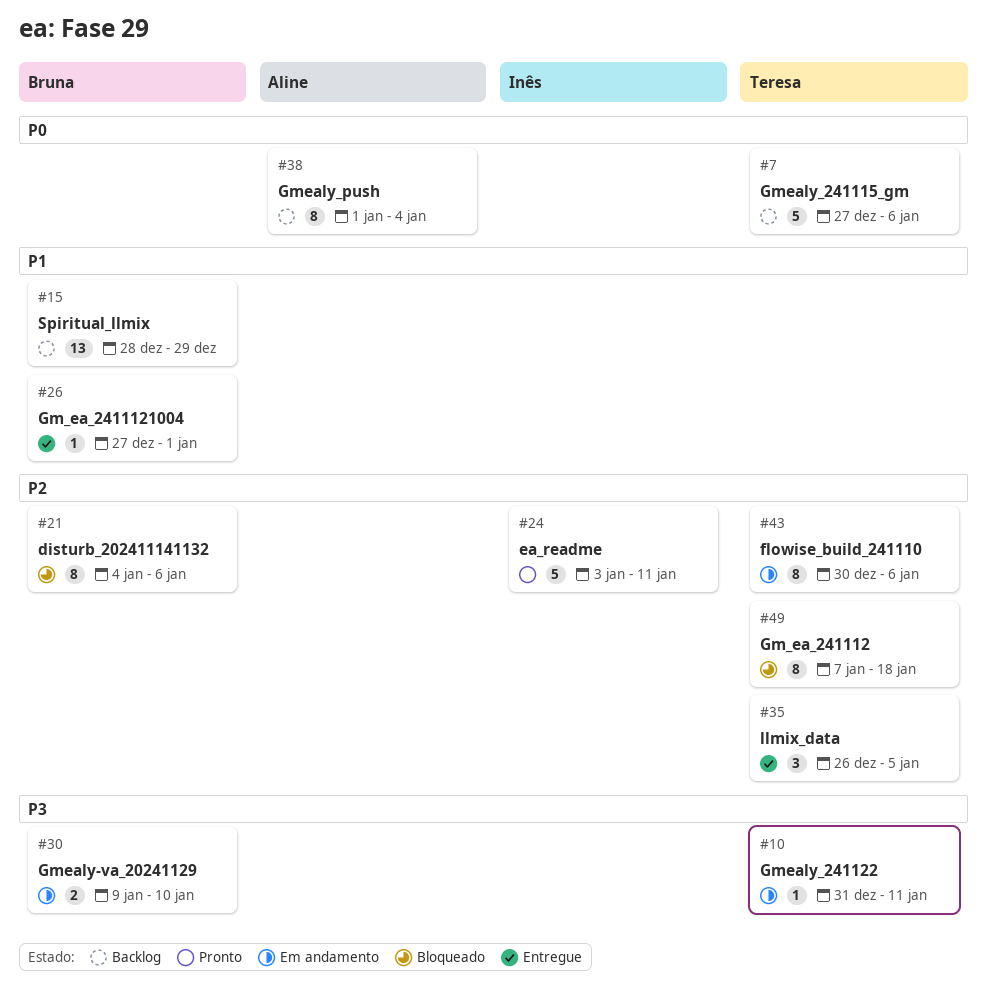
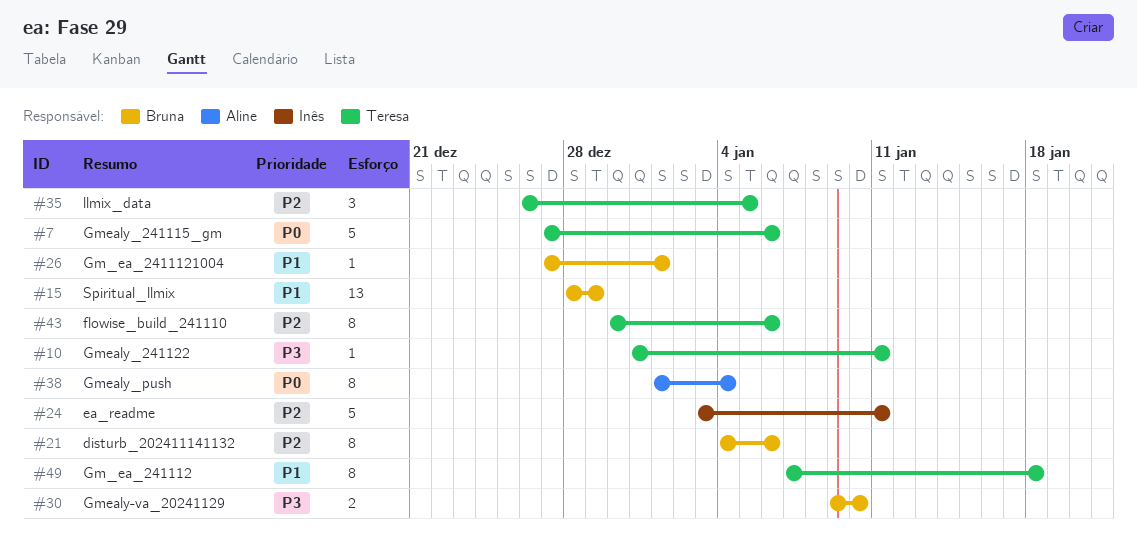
#49, priority: P2 -> P1

